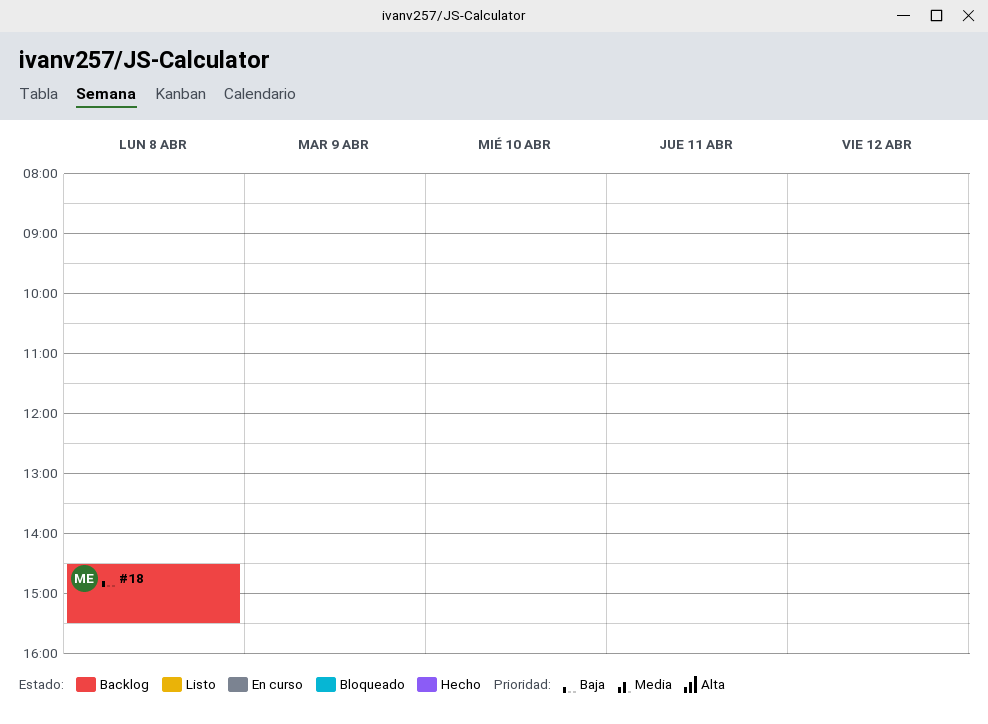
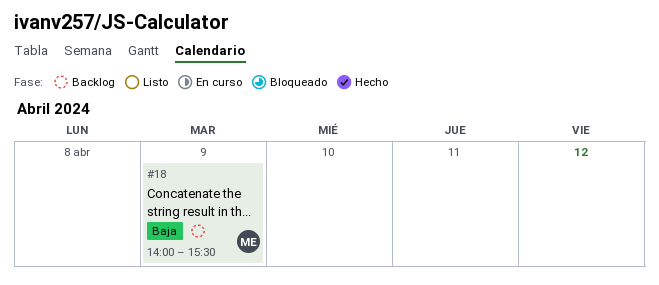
#18, day: Apr 8 -> Apr 9
#18, begins: 14:30 -> 14:00

